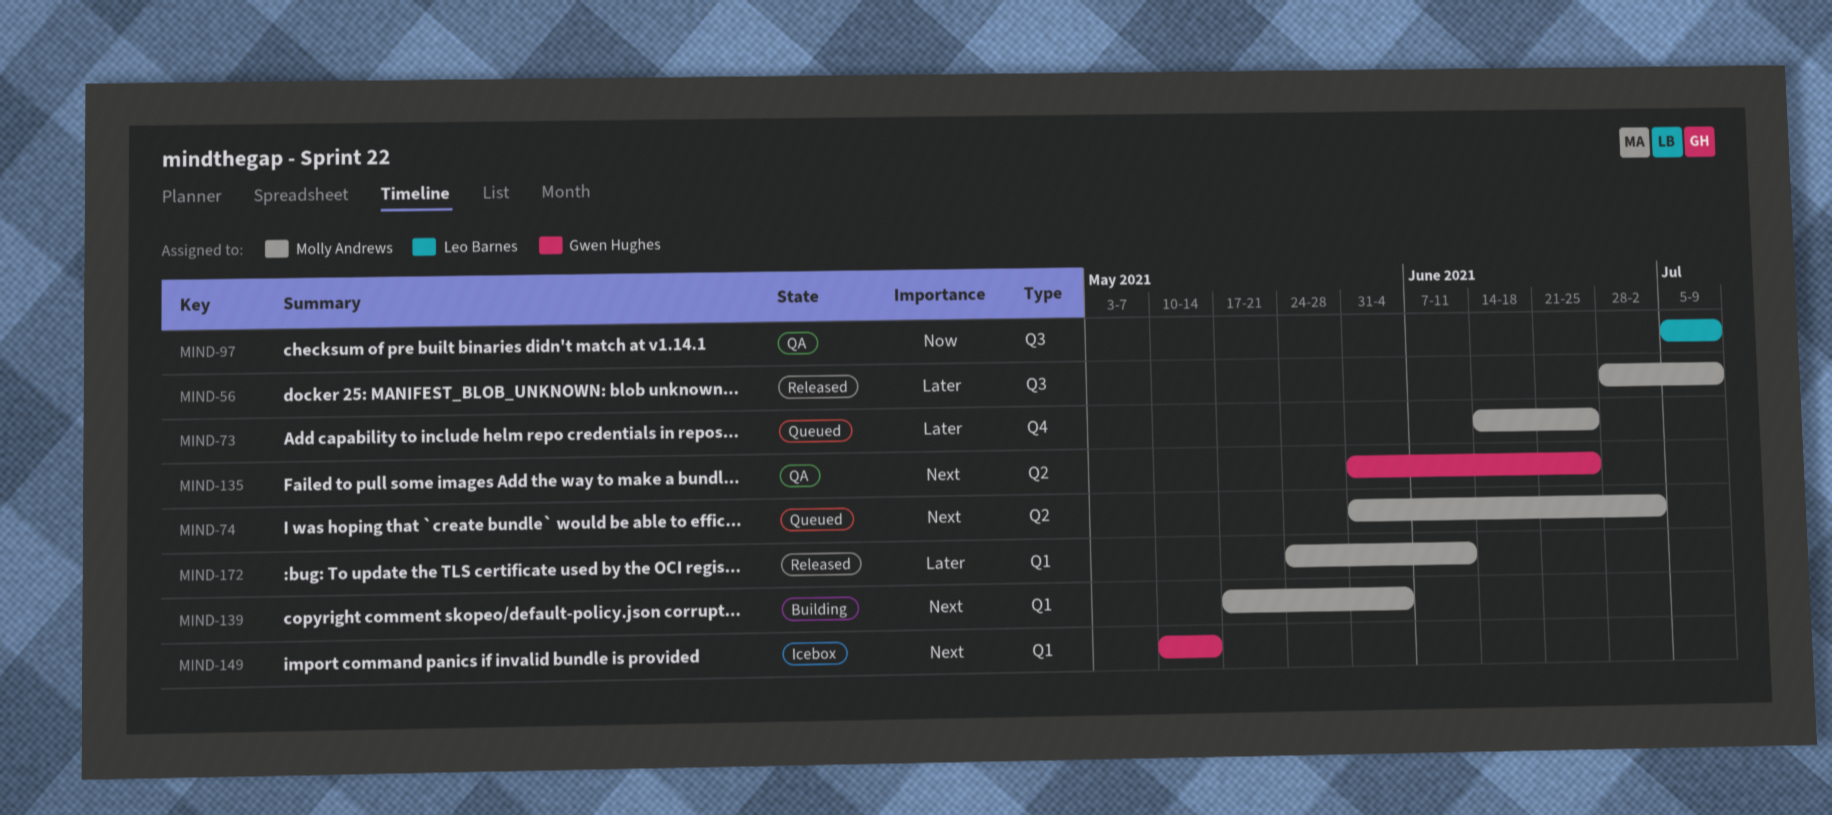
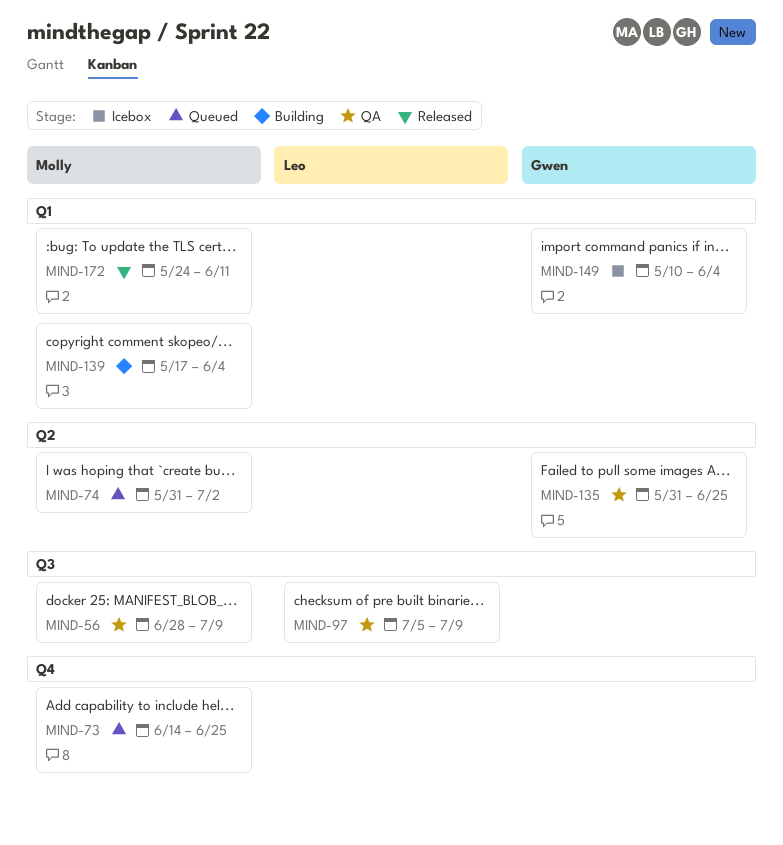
MIND-56, status: Released -> QA
MIND-149, due: May 14 -> Jun 4

